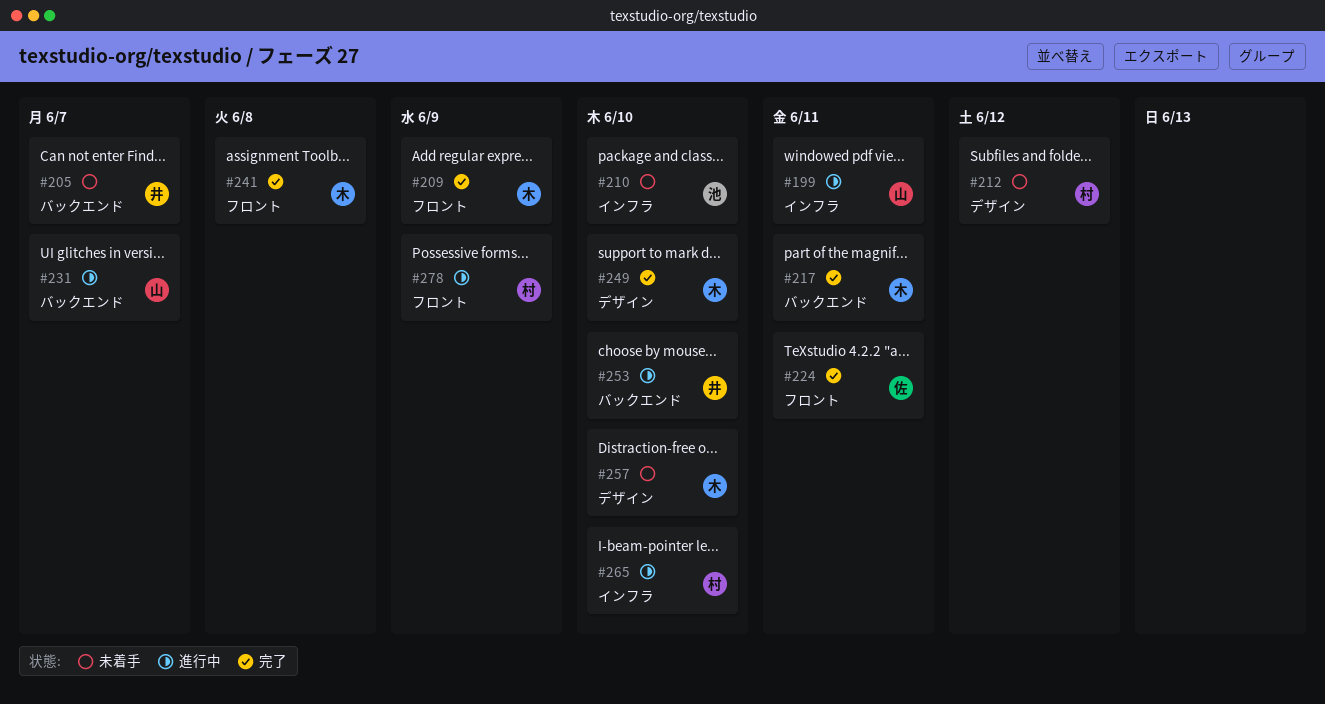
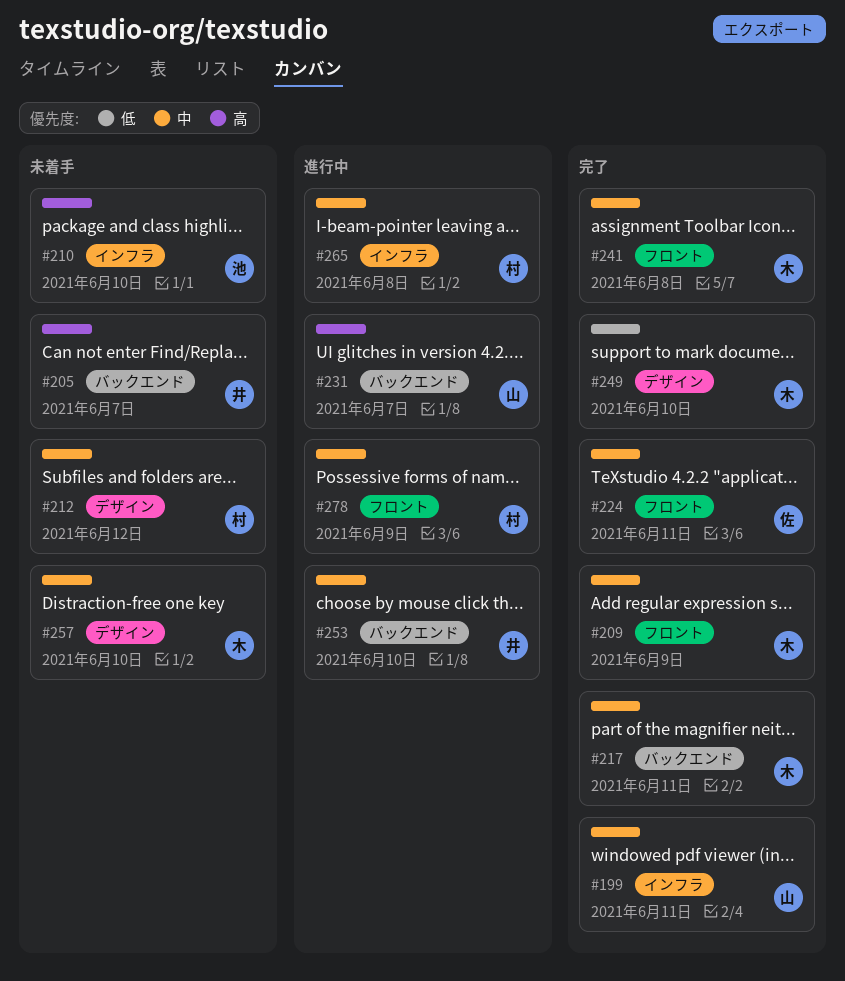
#199, status: 進行中 -> 完了
#265, due: Jun 10 -> Jun 8

